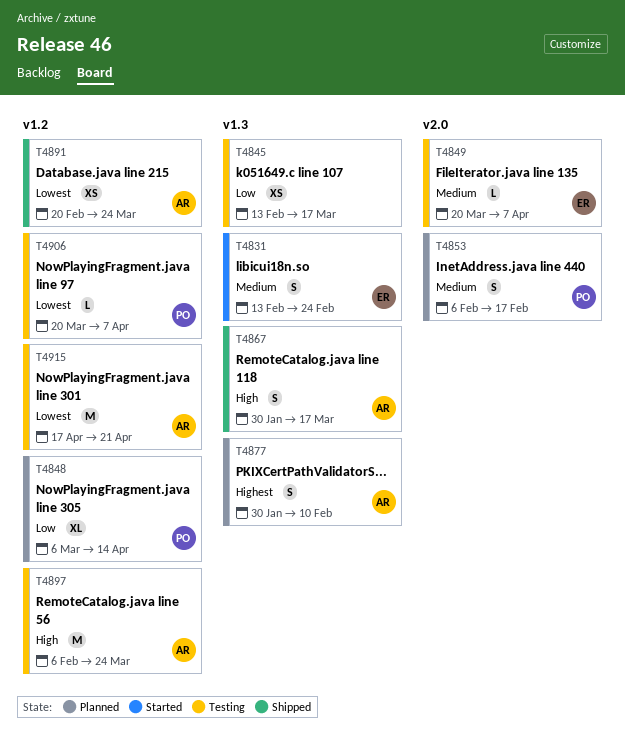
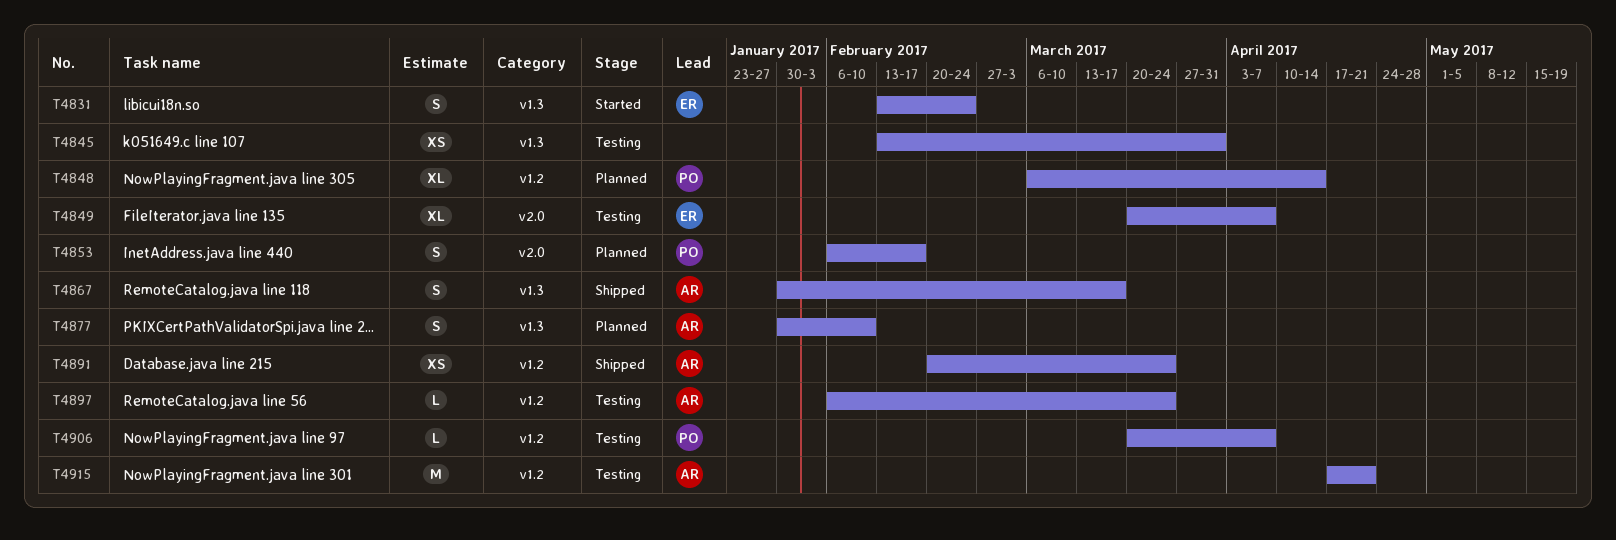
T4845, due: Mar 17 -> Mar 31
T4849, estimate: L -> XL
T4897, estimate: M -> L

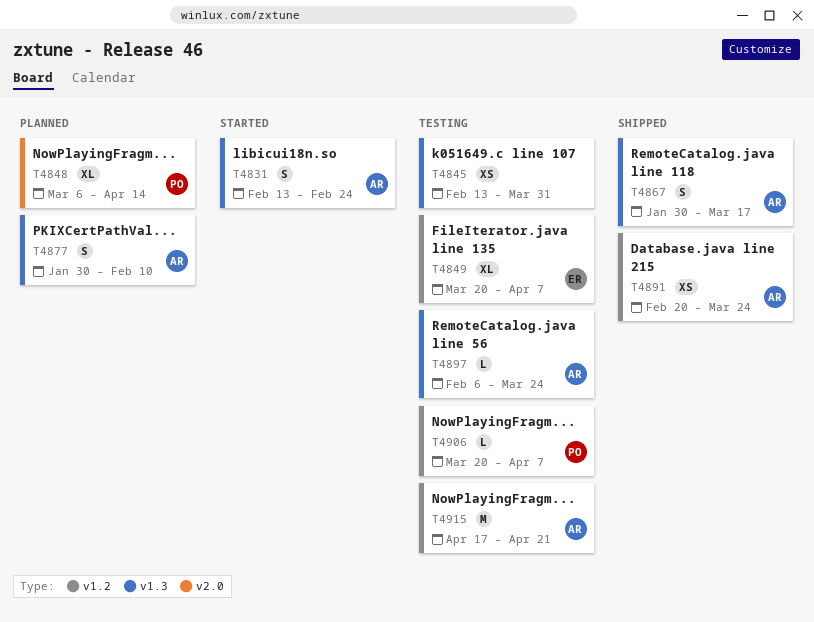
T4831, owner: ER -> AR
T4848, label: v1.2 -> v2.0
T4849, label: v2.0 -> v1.2
T4853: present -> none
T4897, label: v1.2 -> v1.3

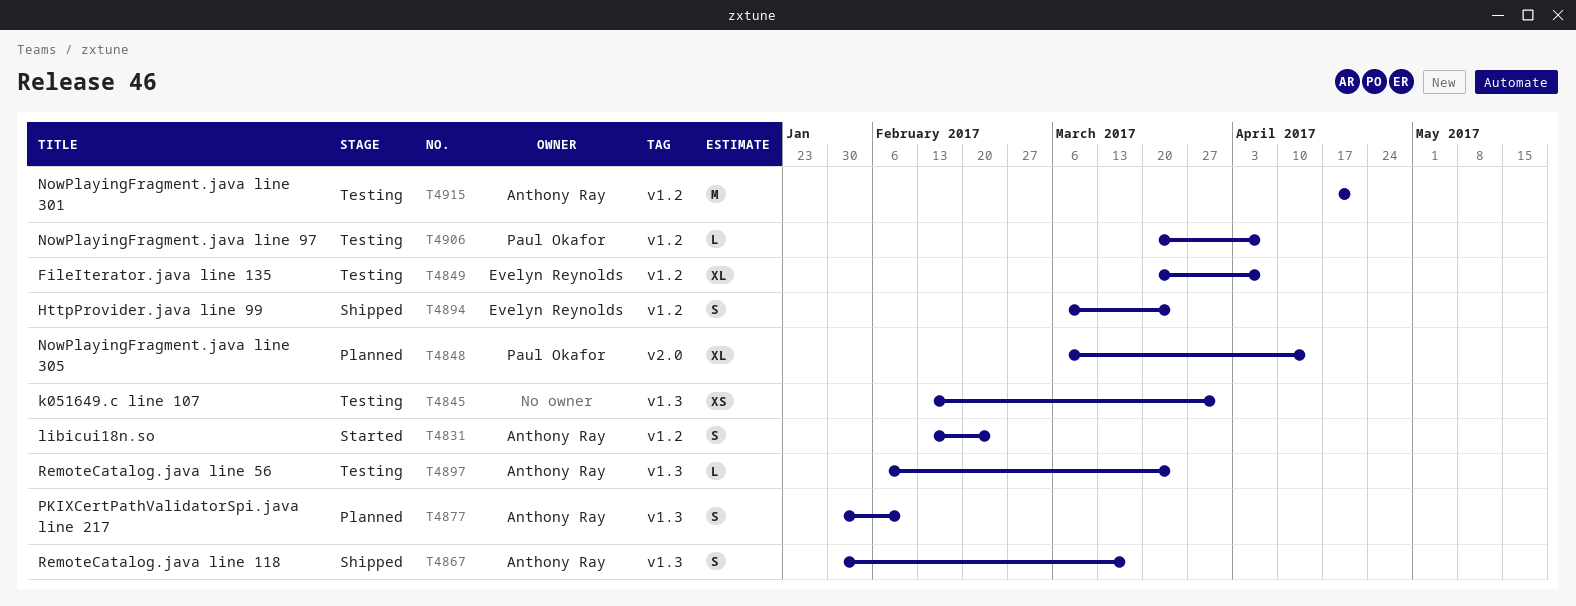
T4831, label: v1.3 -> v1.2
T4891: present -> none
T4894: none -> present

